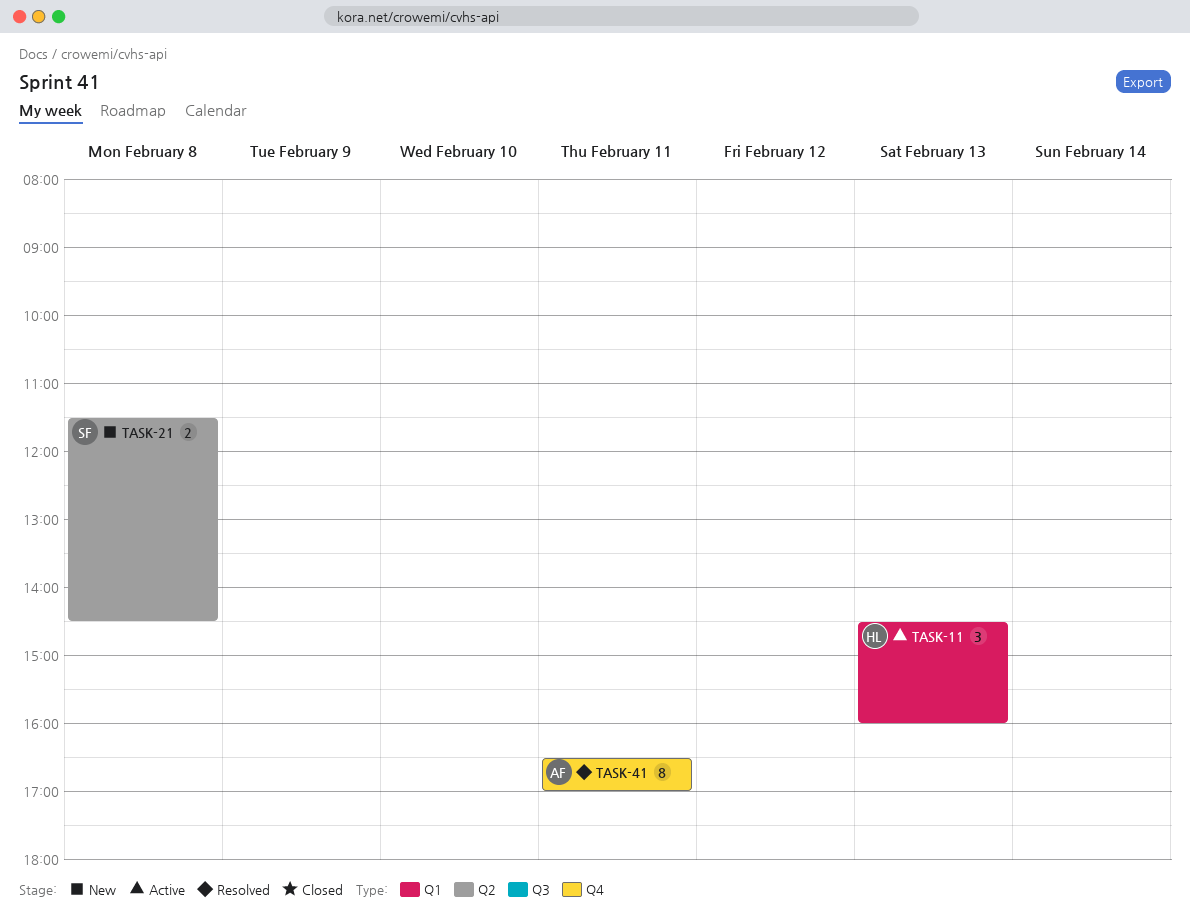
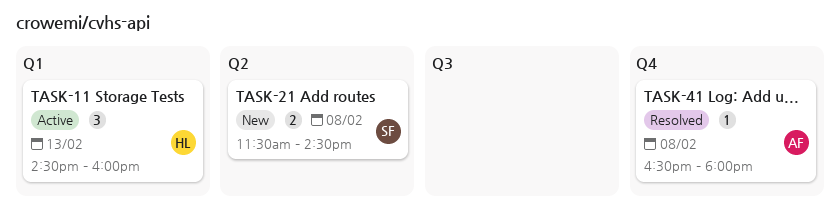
TASK-41, estimate: 8 -> 1
TASK-41, day: Feb 11 -> Feb 8
TASK-41, ends: 17:00 -> 18:00

